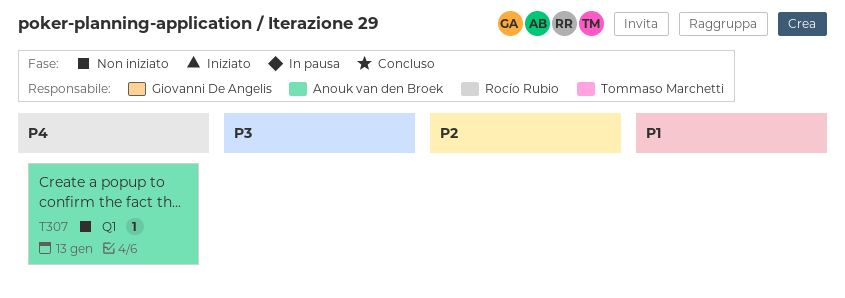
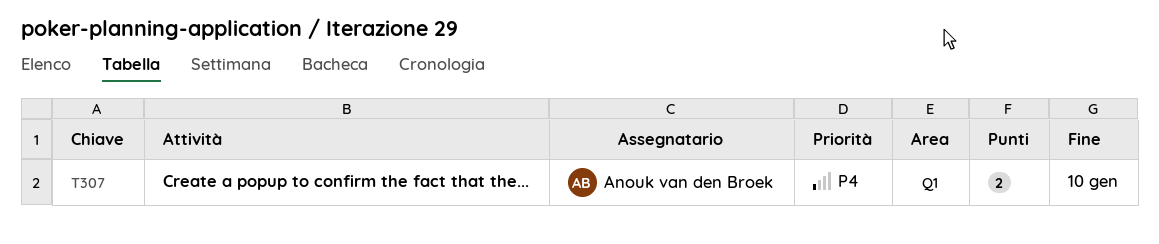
T307, estimate: 1 -> 2
T307, due: Jan 13 -> Jan 10

